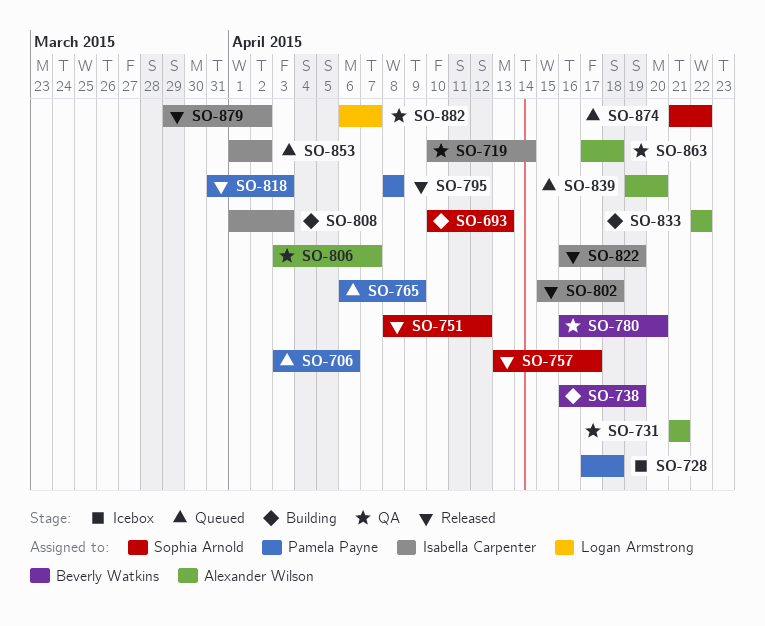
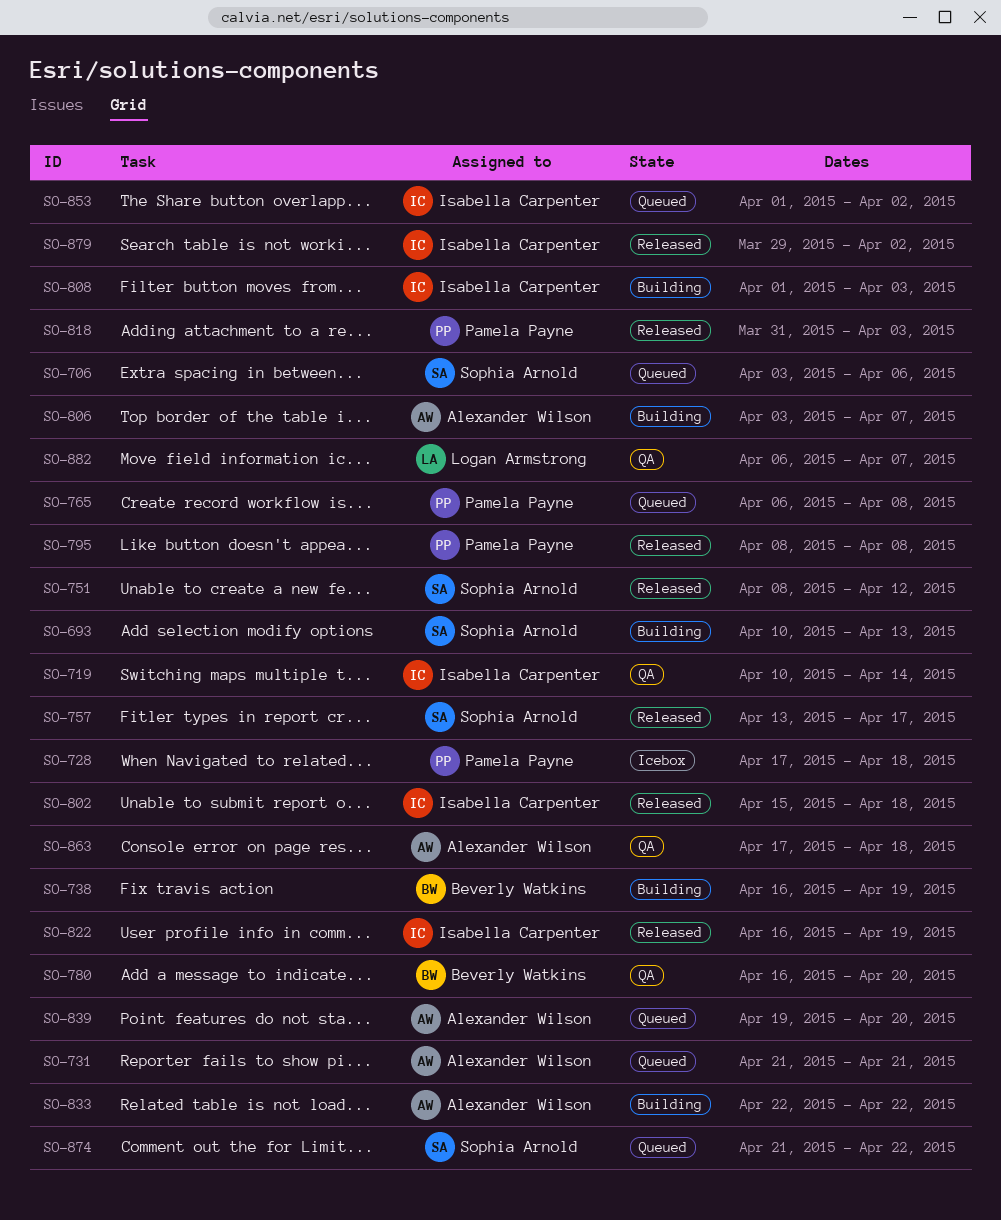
SO-706, owner: Pamela Payne -> Sophia Arnold
SO-731, status: QA -> Queued
SO-765, due: Apr 9 -> Apr 8
SO-806, status: QA -> Building

